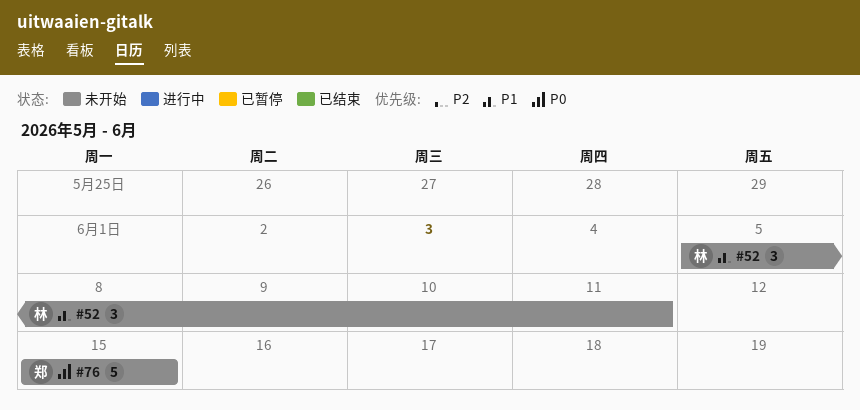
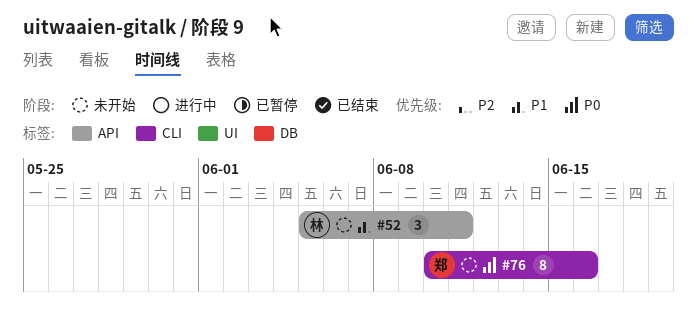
#76, estimate: 5 -> 8
#76, start: Jun 15 -> Jun 10
#76, due: Jun 15 -> Jun 16

